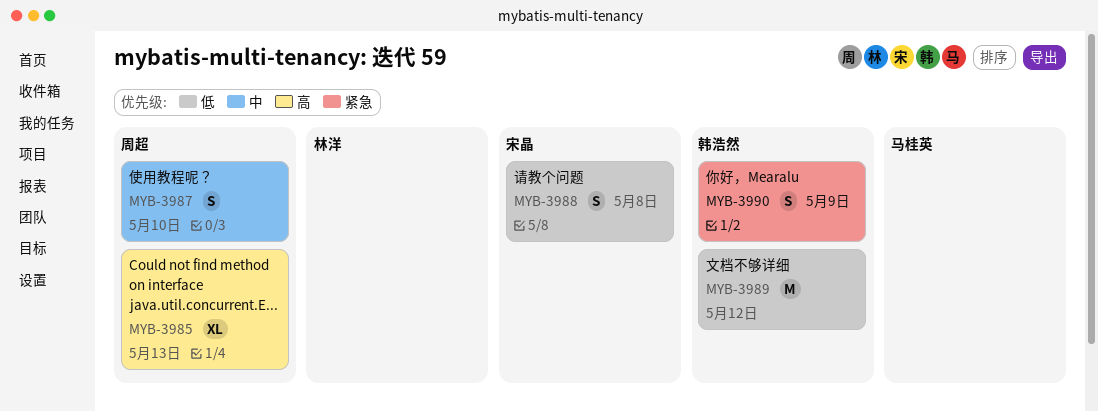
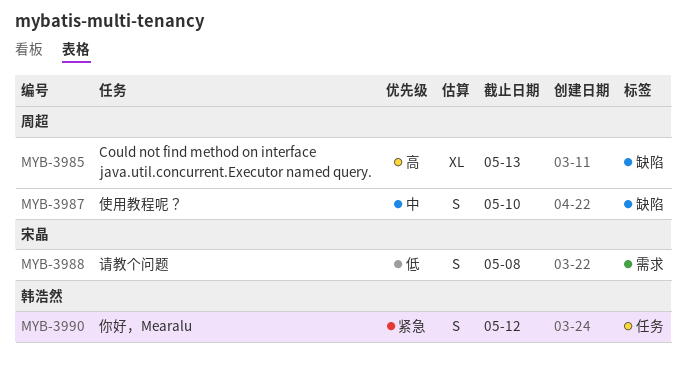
MYB-3989: present -> none
MYB-3990, due: May 9 -> May 12

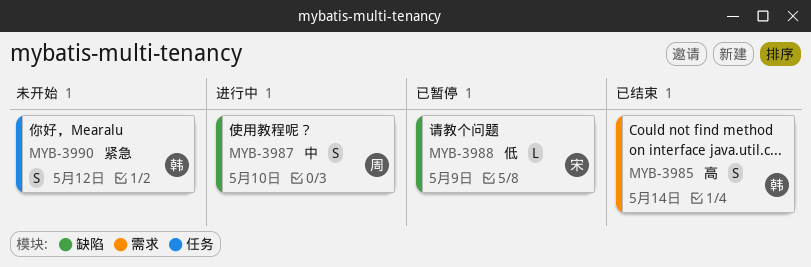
MYB-3985, owner: 周超 -> 韩浩然
MYB-3985, label: 缺陷 -> 需求
MYB-3985, estimate: XL -> S
MYB-3985, due: May 13 -> May 14
MYB-3988, label: 需求 -> 缺陷
MYB-3988, estimate: S -> L
MYB-3988, due: May 8 -> May 9

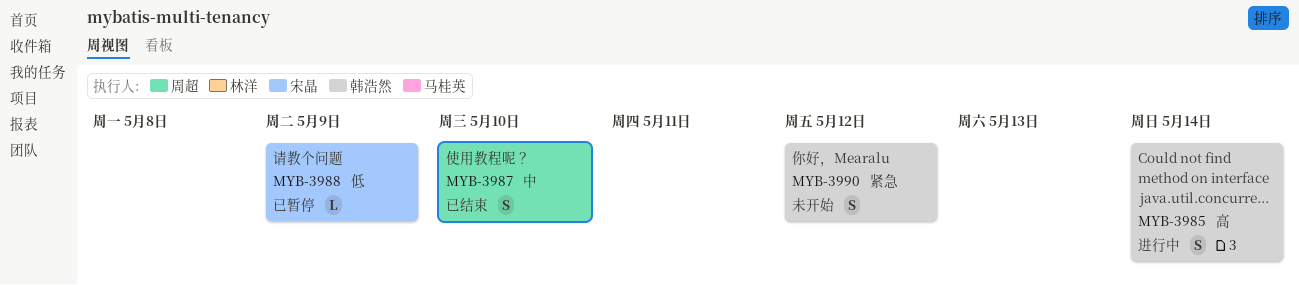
MYB-3985, status: 已结束 -> 进行中
MYB-3987, status: 进行中 -> 已结束

